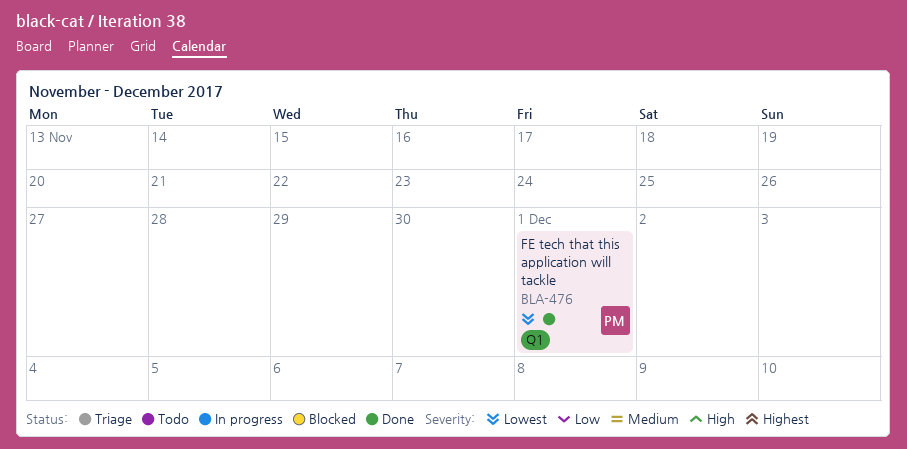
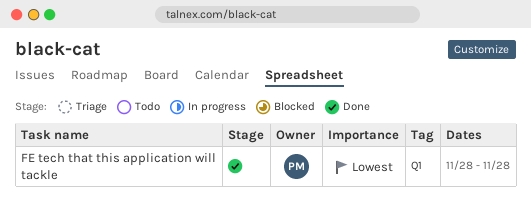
FE tech that this application will tackle, due: Dec 1 -> Nov 28

